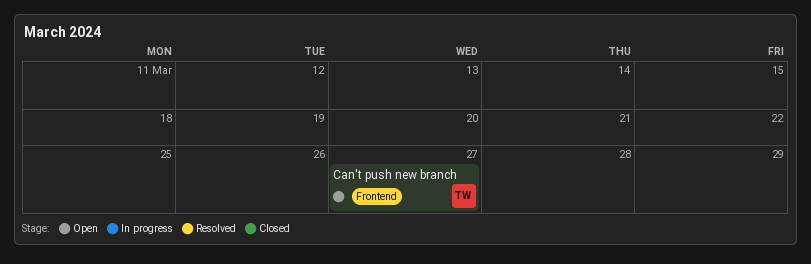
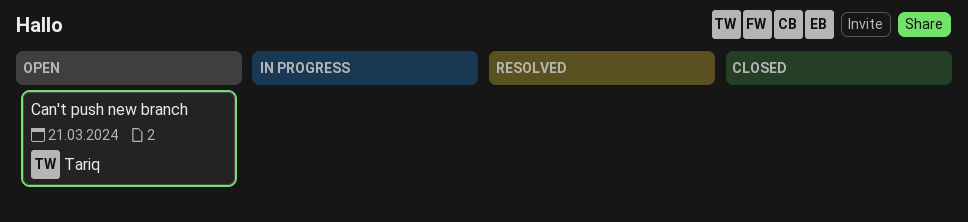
Can't push new branch, due: Mar 27 -> Mar 21

